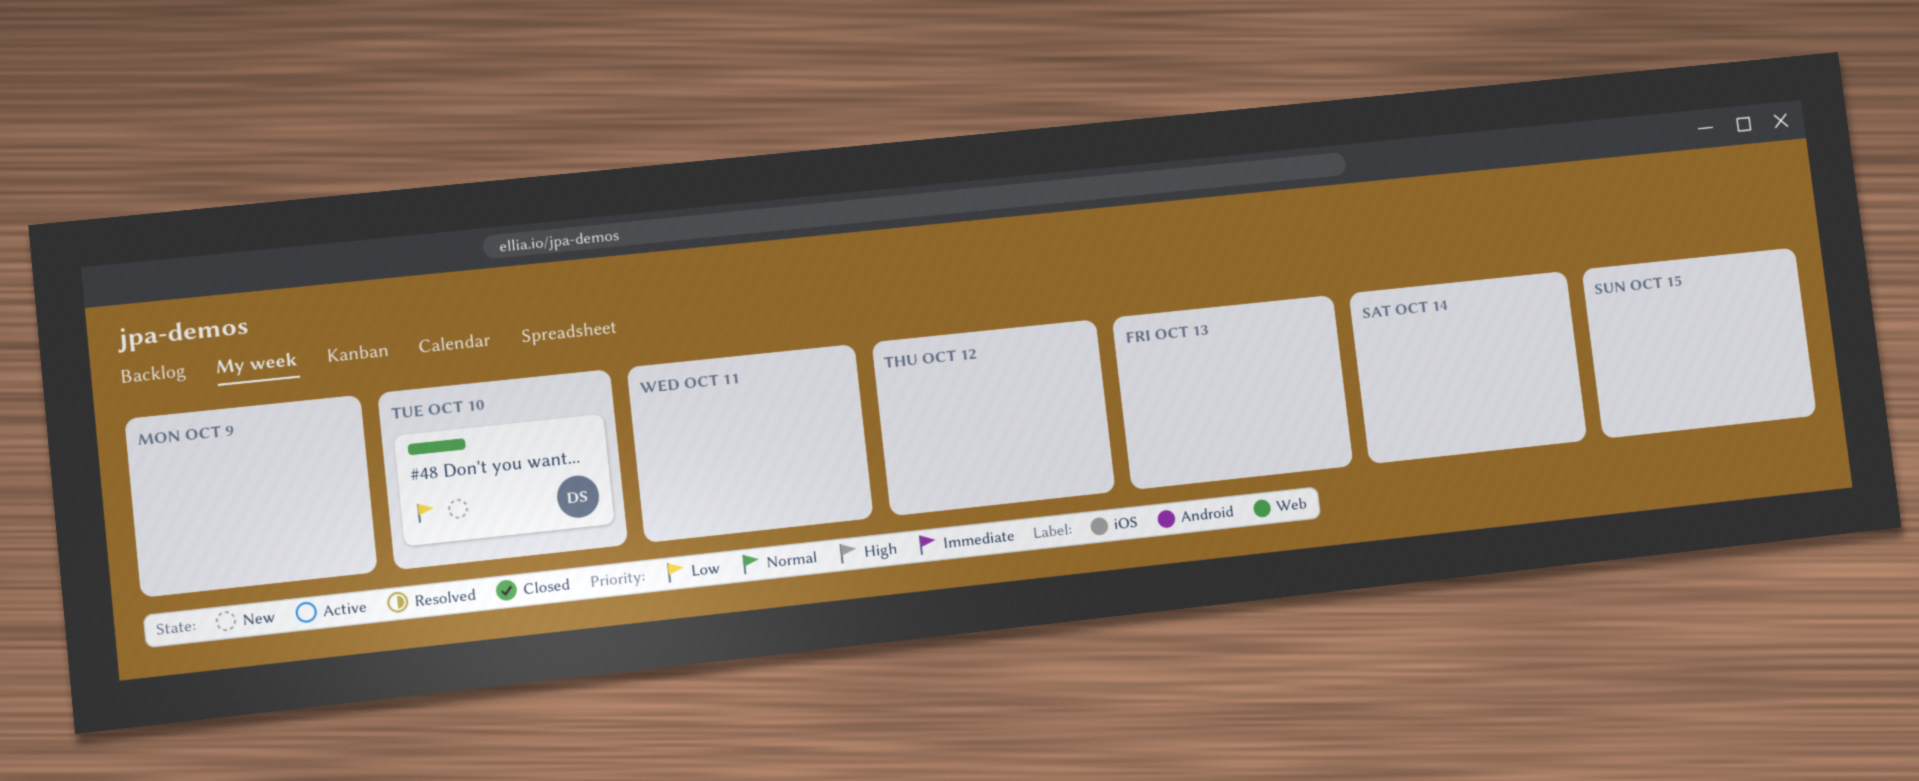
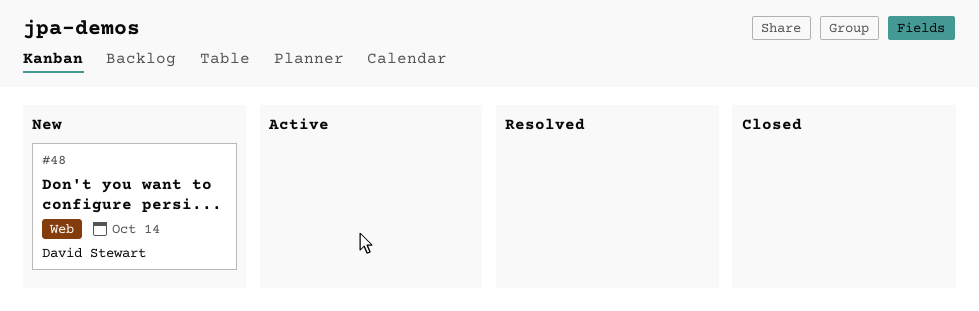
#48, due: Oct 10 -> Oct 14

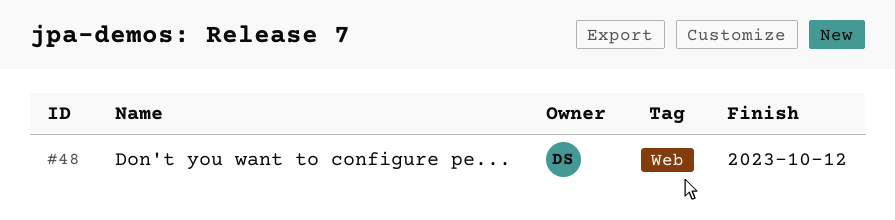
#48, due: Oct 14 -> Oct 12

